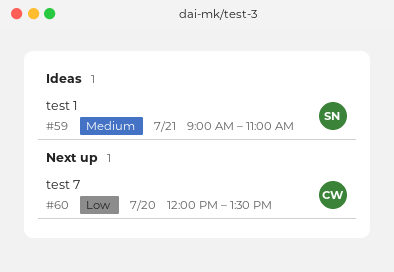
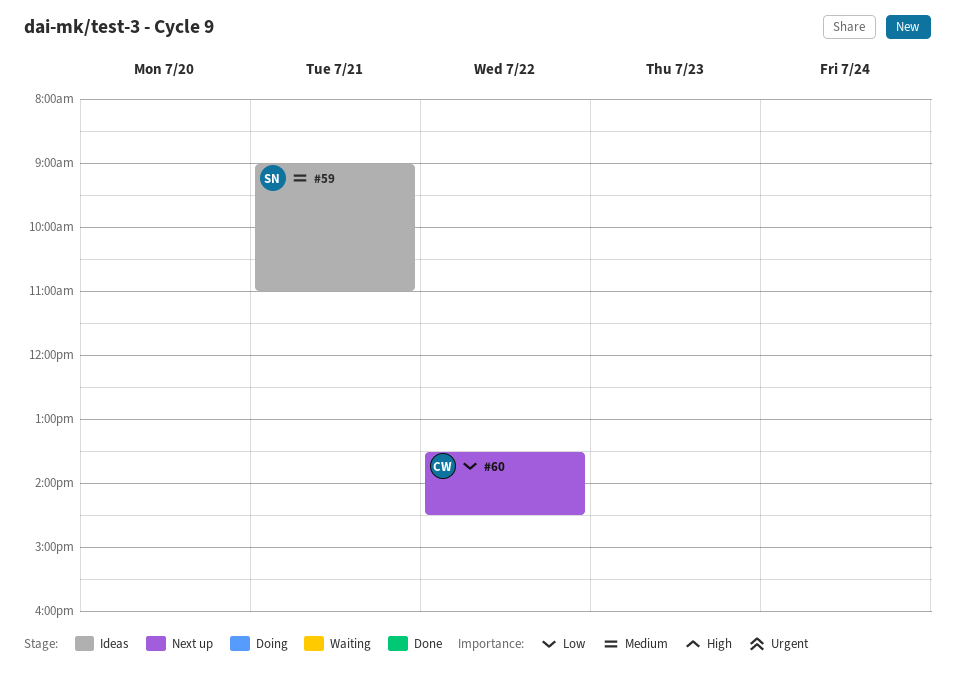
#60, day: Jul 20 -> Jul 22
#60, begins: 12:00 -> 13:30
#60, ends: 13:30 -> 14:30

